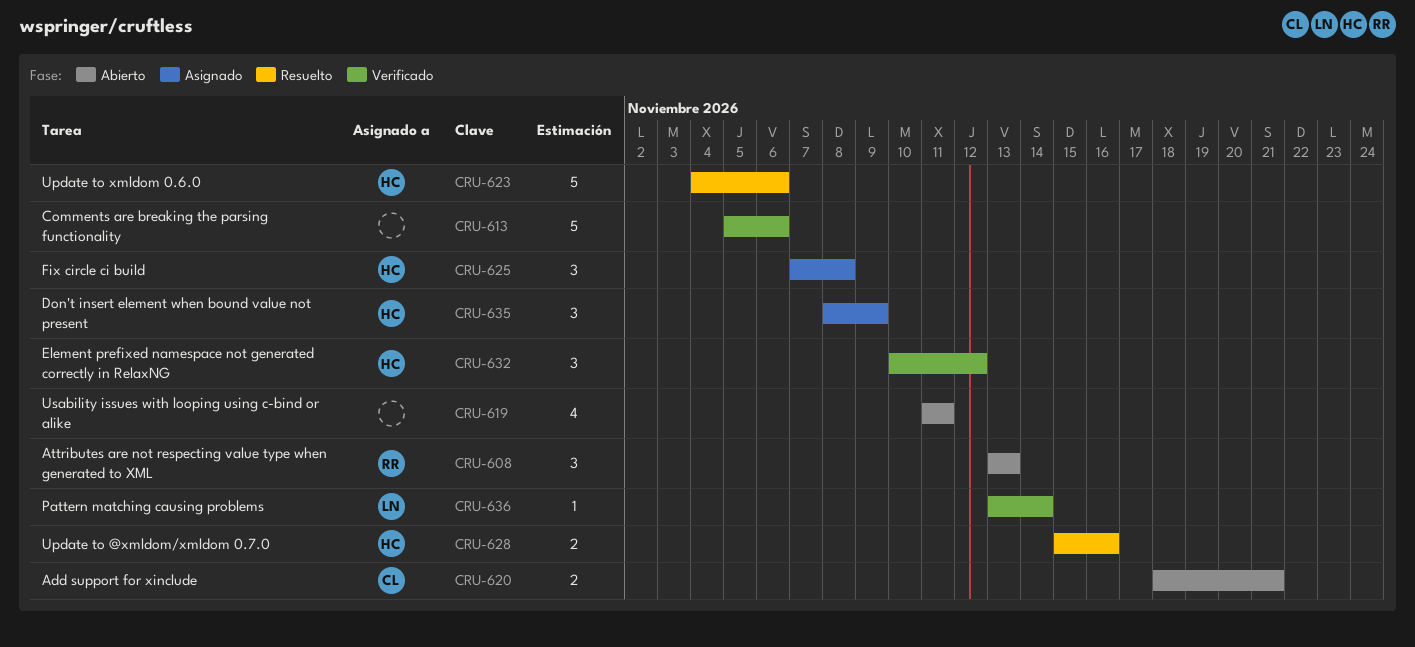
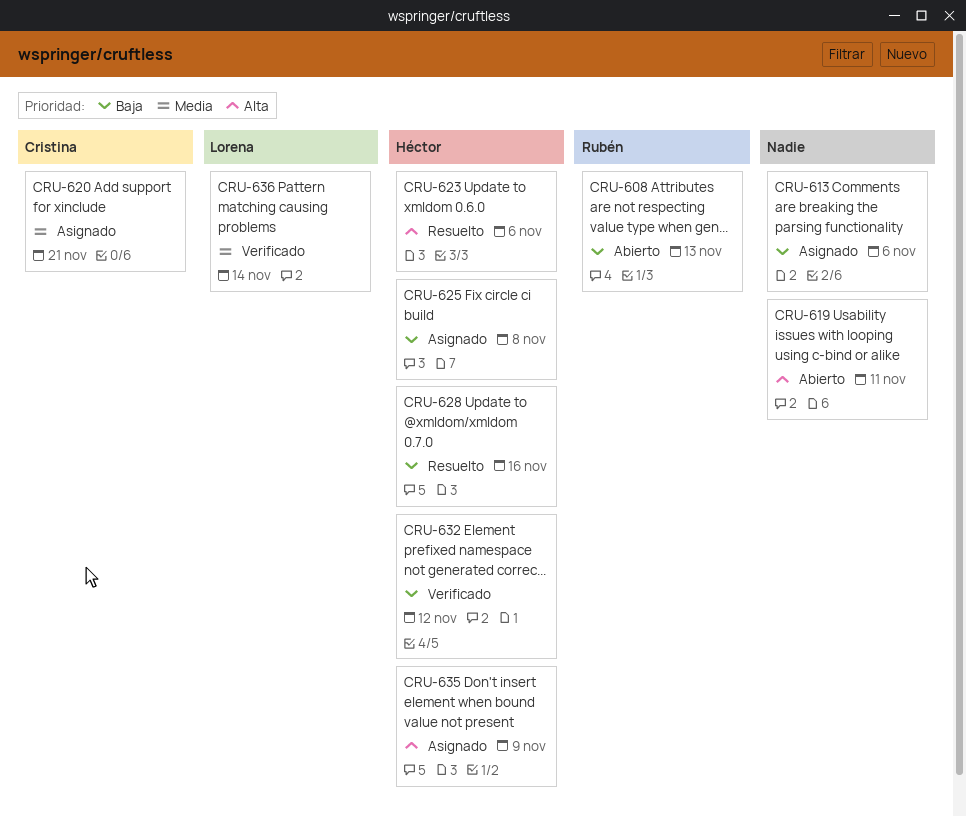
CRU-613, status: Verificado -> Asignado
CRU-620, status: Abierto -> Asignado

